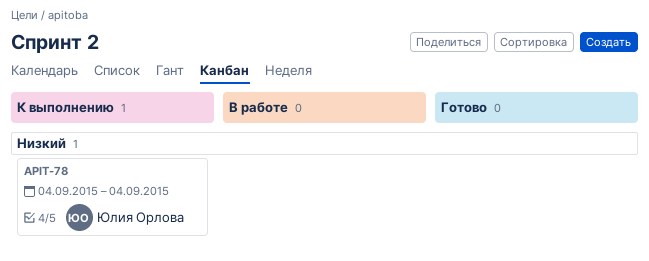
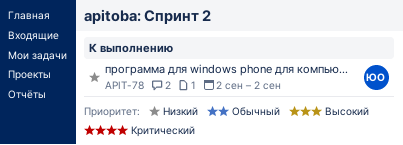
APIT-78, start: Sep 4 -> Sep 2
APIT-78, due: Sep 4 -> Sep 2

